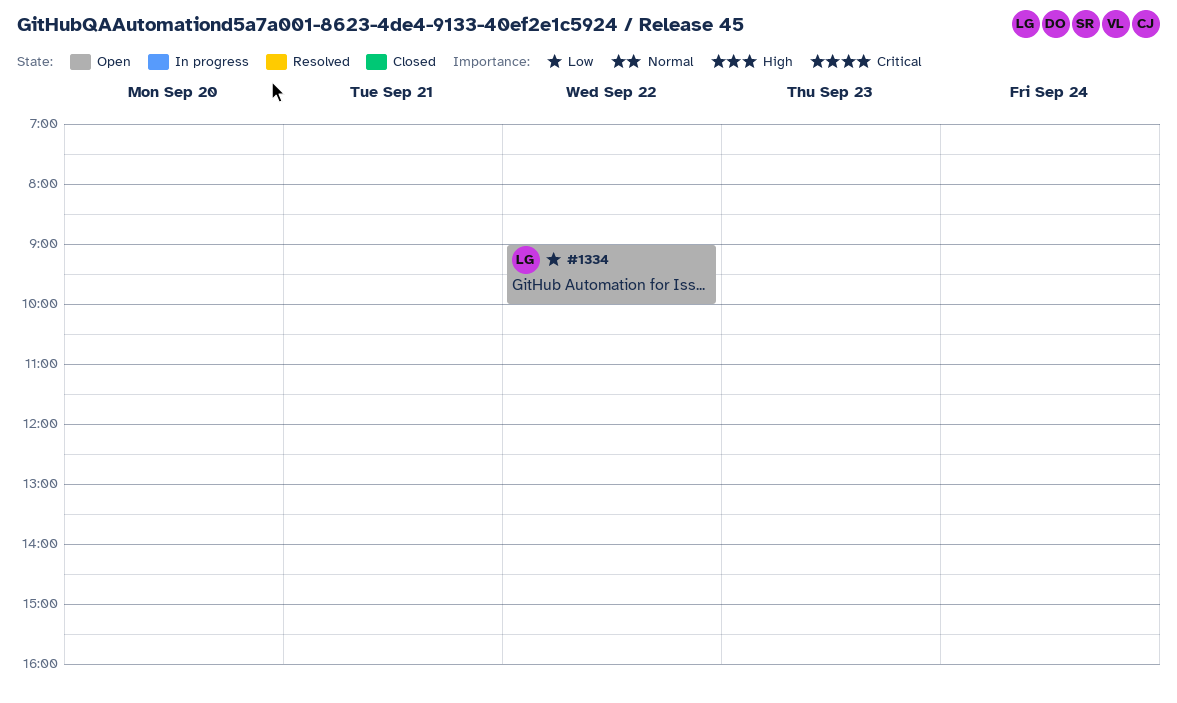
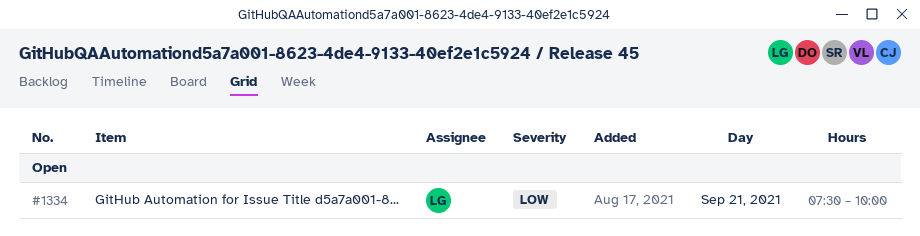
#1334, day: Sep 22 -> Sep 21
#1334, begins: 09:00 -> 07:30

